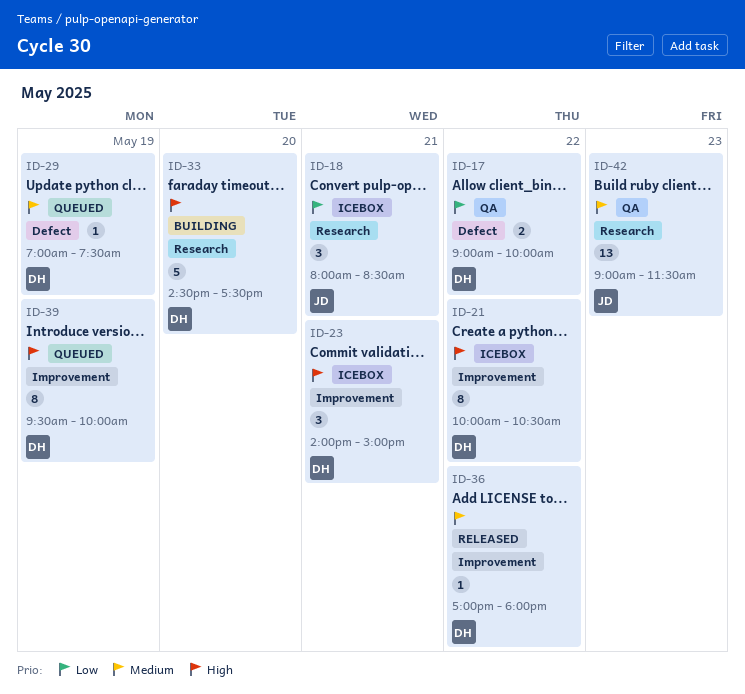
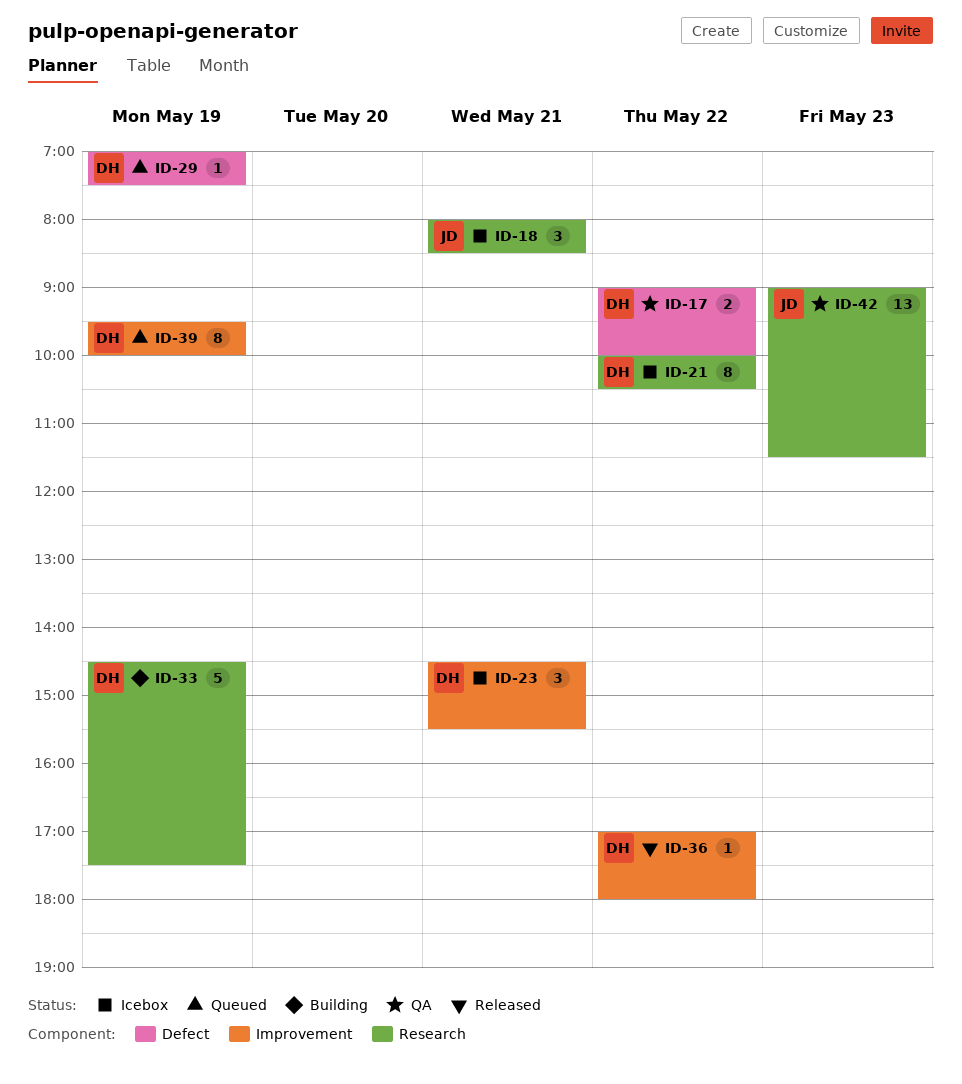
ID-21, label: Improvement -> Research
ID-23, begins: 14:00 -> 14:30
ID-23, ends: 15:00 -> 15:30
ID-33, day: May 20 -> May 19

